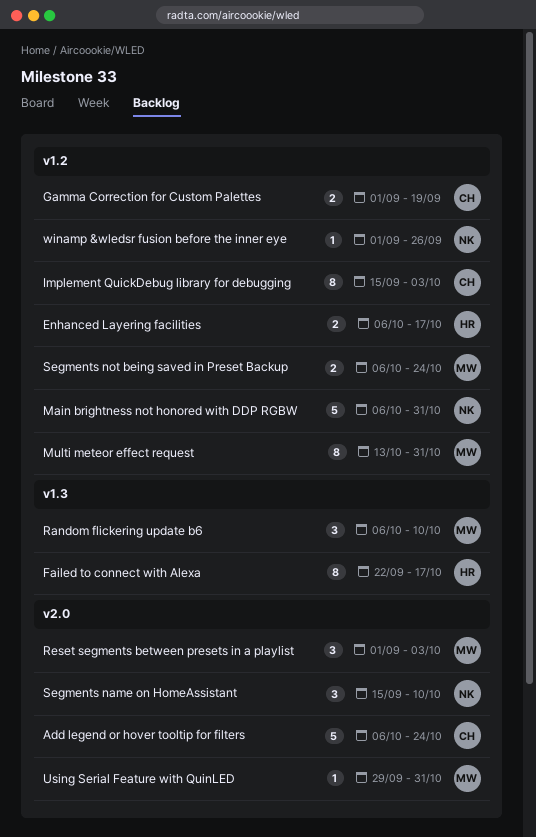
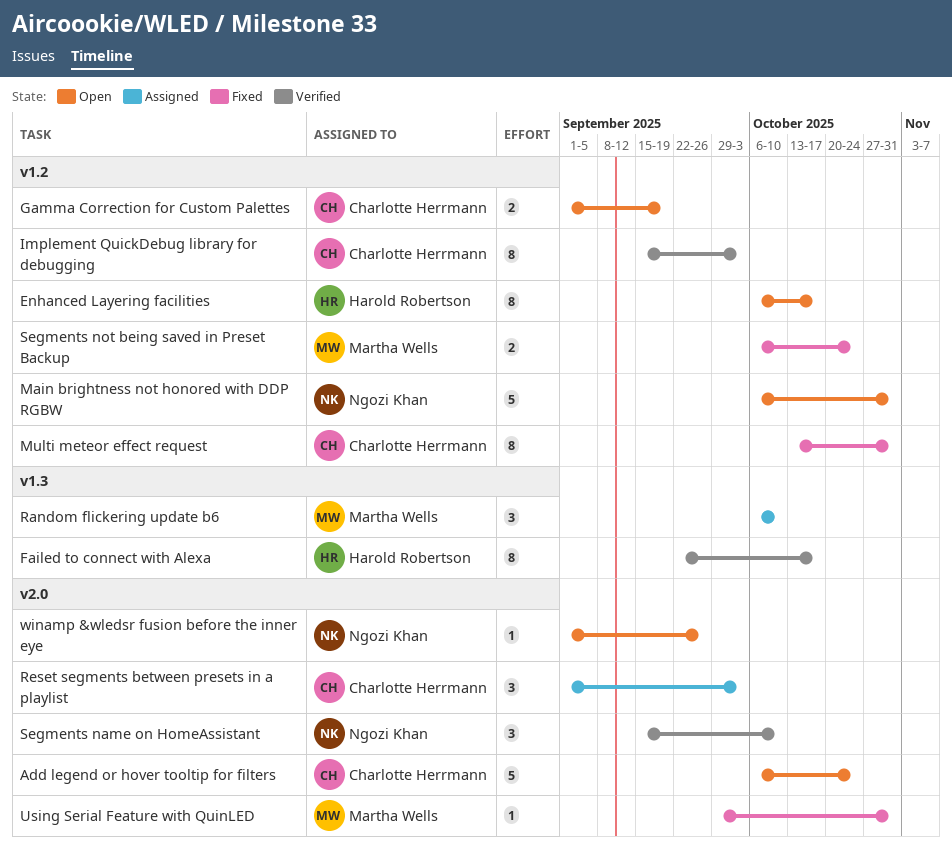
Enhanced Layering facilities, estimate: 2 -> 8
Multi meteor effect request, owner: Martha Wells -> Charlotte Herrmann
Reset segments between presets in a playlist, owner: Martha Wells -> Charlotte Herrmann
winamp &wledsr fusion before the inner eye, label: v1.2 -> v2.0

